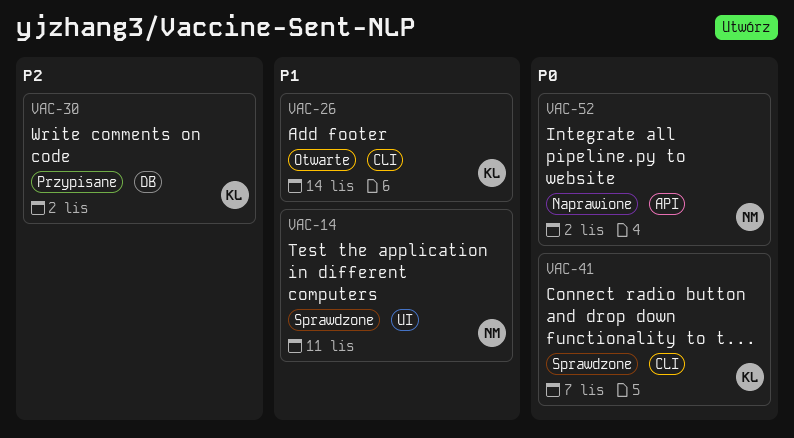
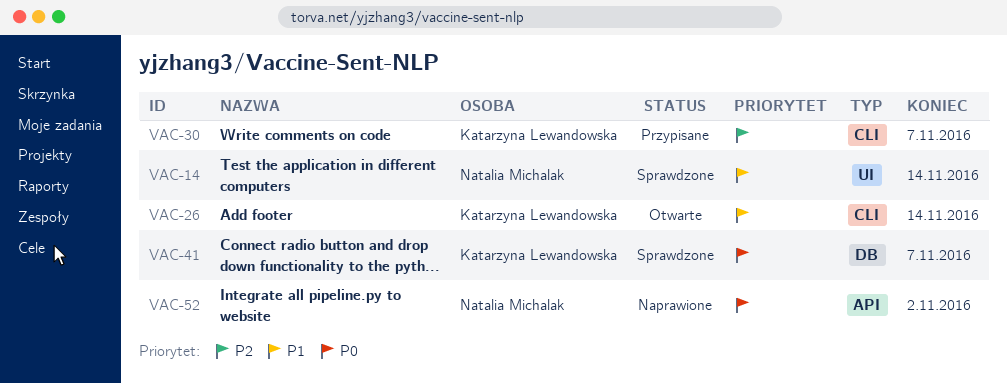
VAC-14, due: Nov 11 -> Nov 14
VAC-30, label: DB -> CLI
VAC-30, due: Nov 2 -> Nov 7
VAC-41, label: CLI -> DB

